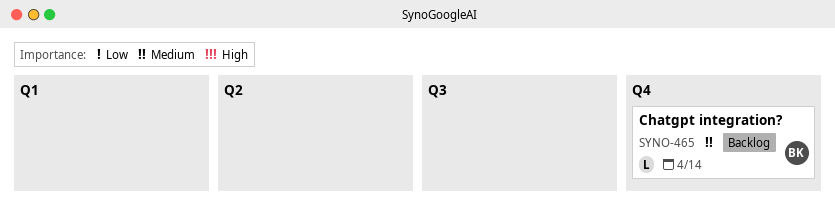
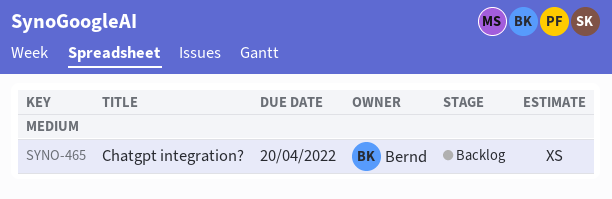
SYNO-465, estimate: L -> XS
SYNO-465, due: Apr 14 -> Apr 20

